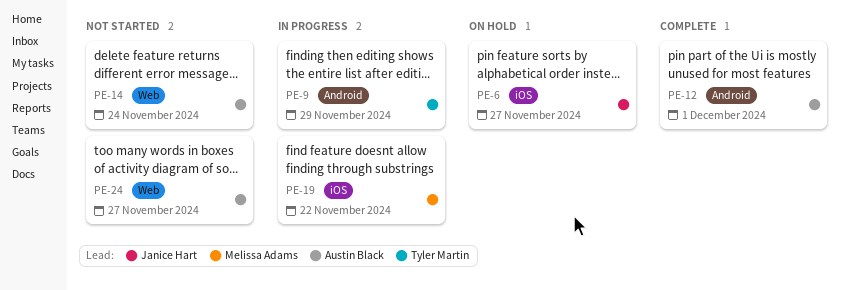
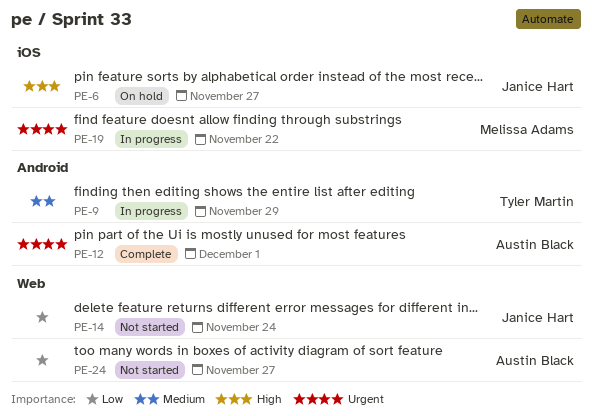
PE-14, owner: Austin Black -> Janice Hart

